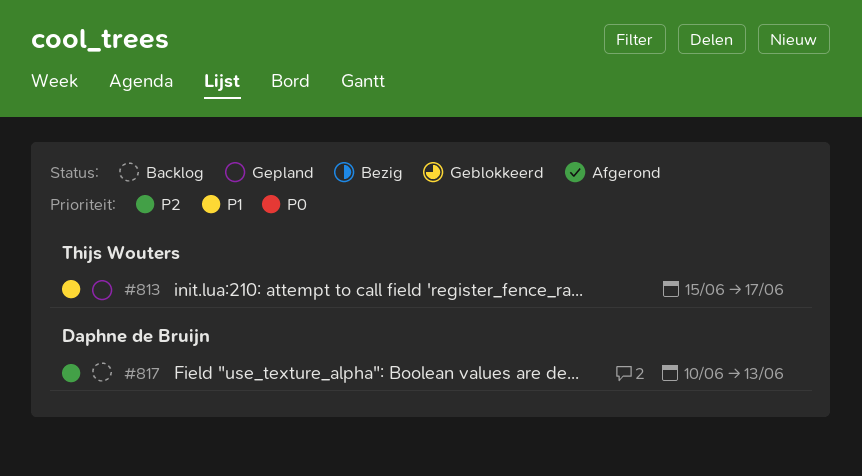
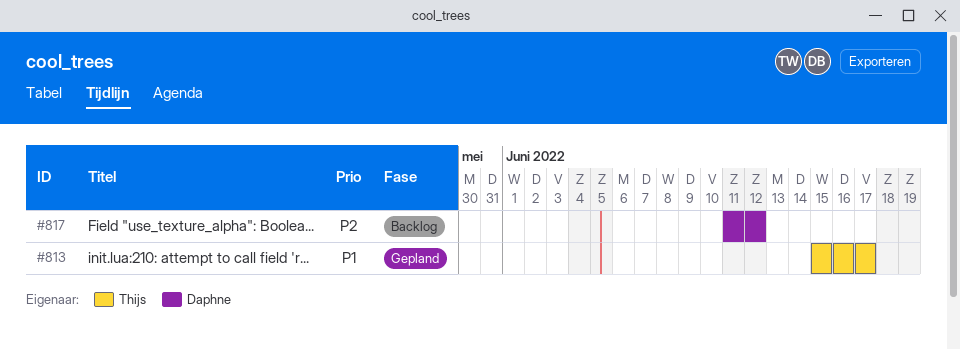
#817, start: Jun 10 -> Jun 11
#817, due: Jun 13 -> Jun 12

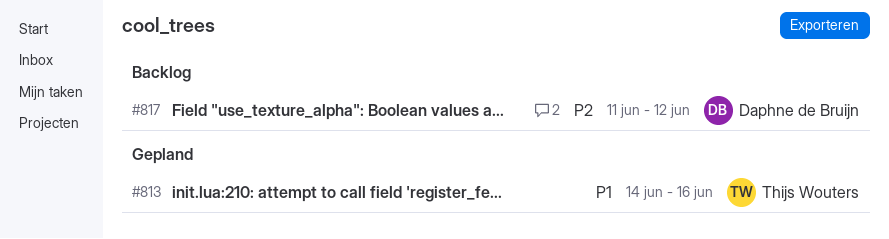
#813, start: Jun 15 -> Jun 14
#813, due: Jun 17 -> Jun 16

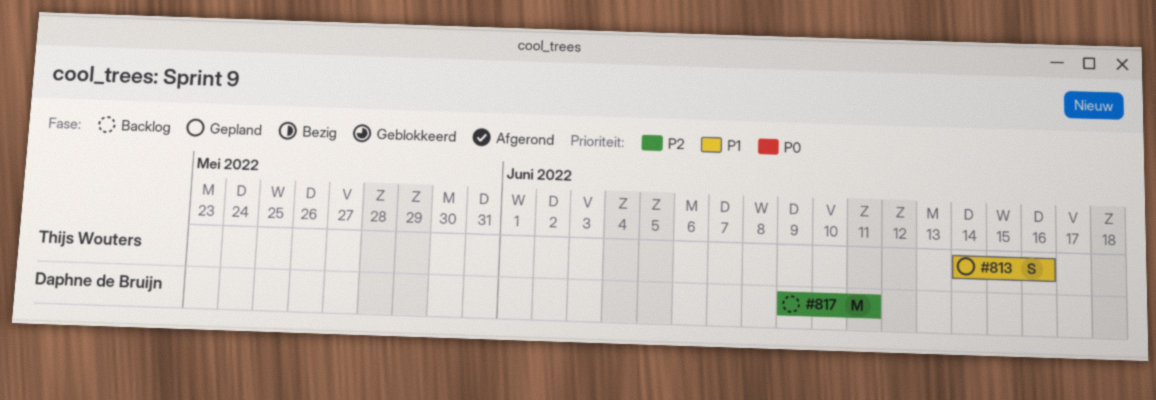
#817, start: Jun 11 -> Jun 9
#817, due: Jun 12 -> Jun 11

